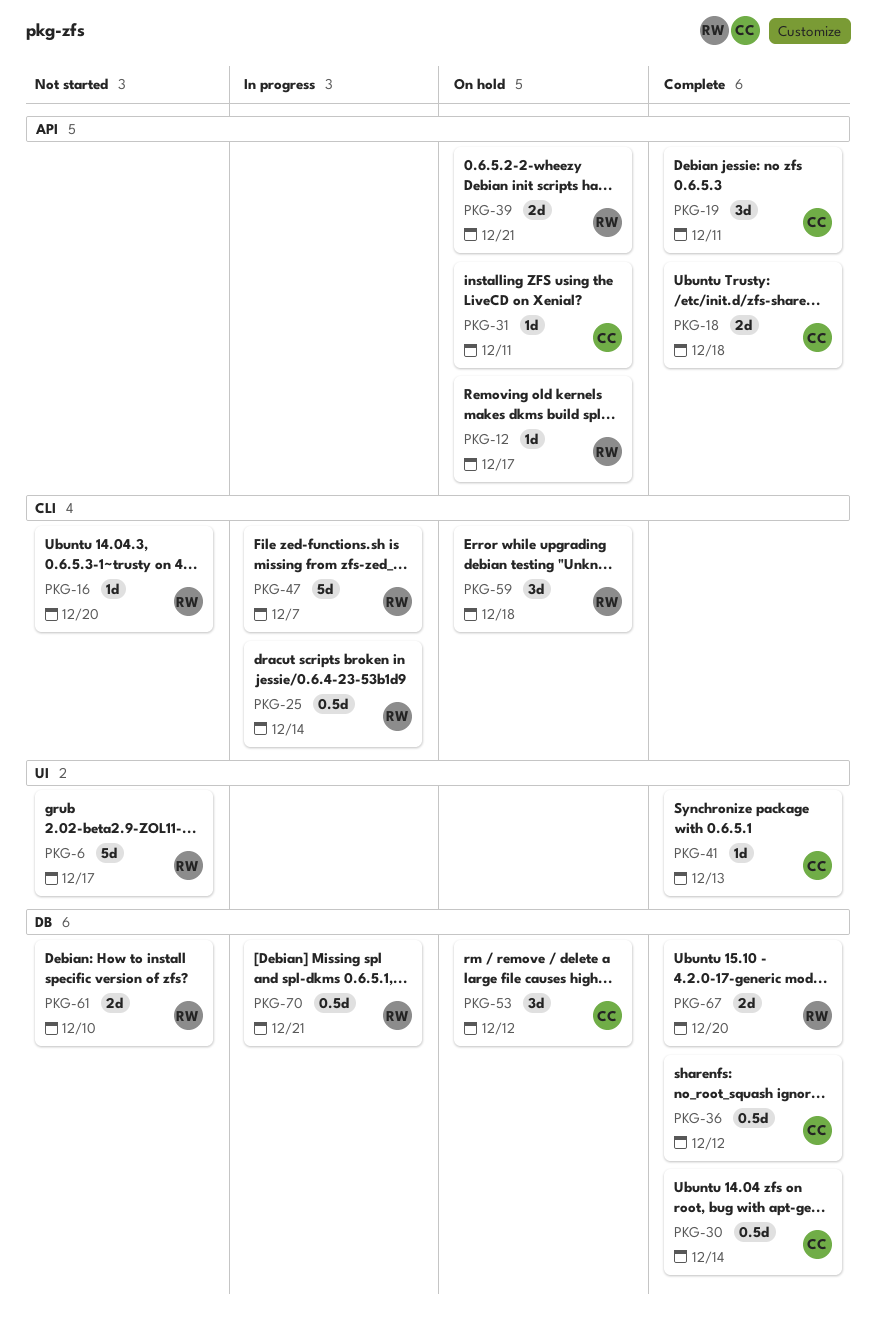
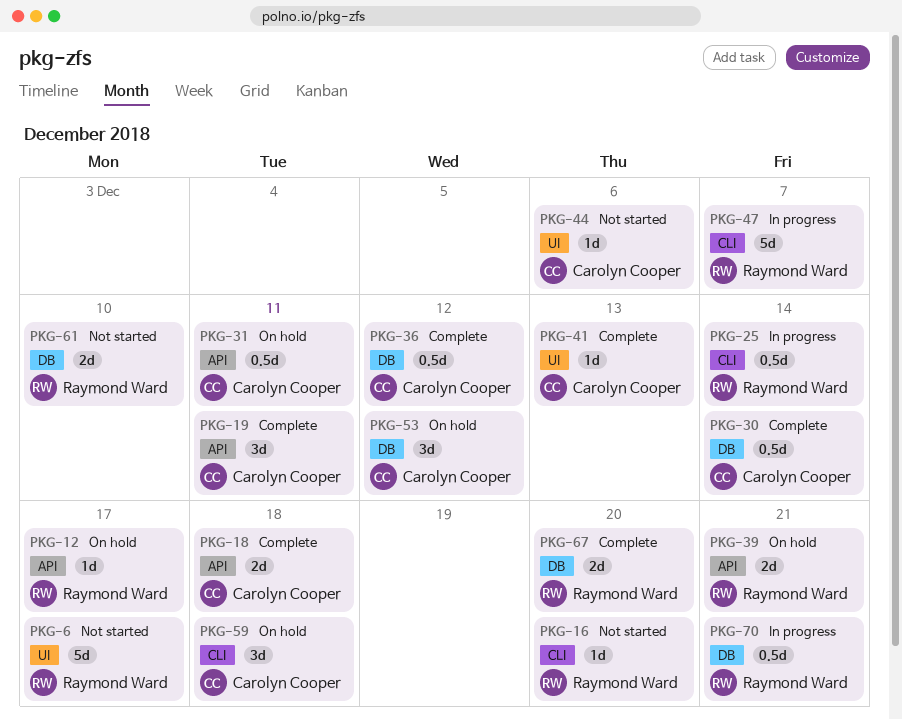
PKG-31, estimate: 1d -> 0.5d
PKG-44: none -> present
PKG-59, owner: Raymond Ward -> Carolyn Cooper

